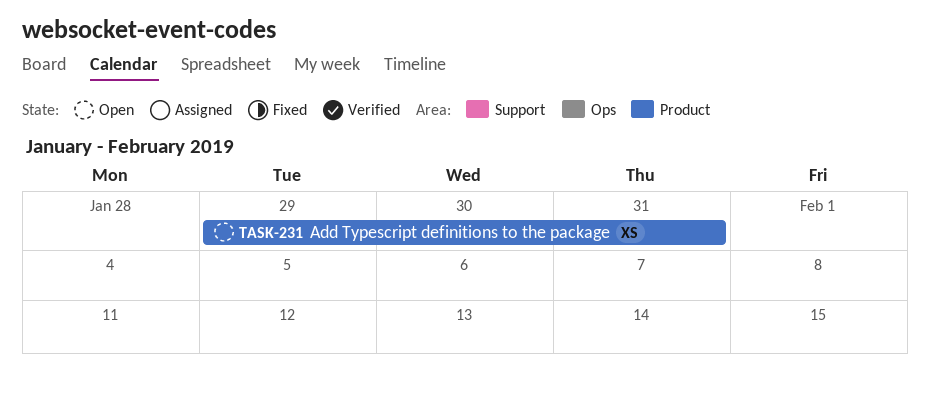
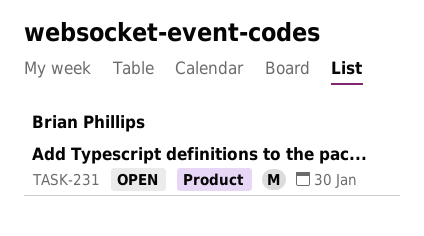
TASK-231, estimate: XS -> M
TASK-231, due: Jan 31 -> Jan 30

